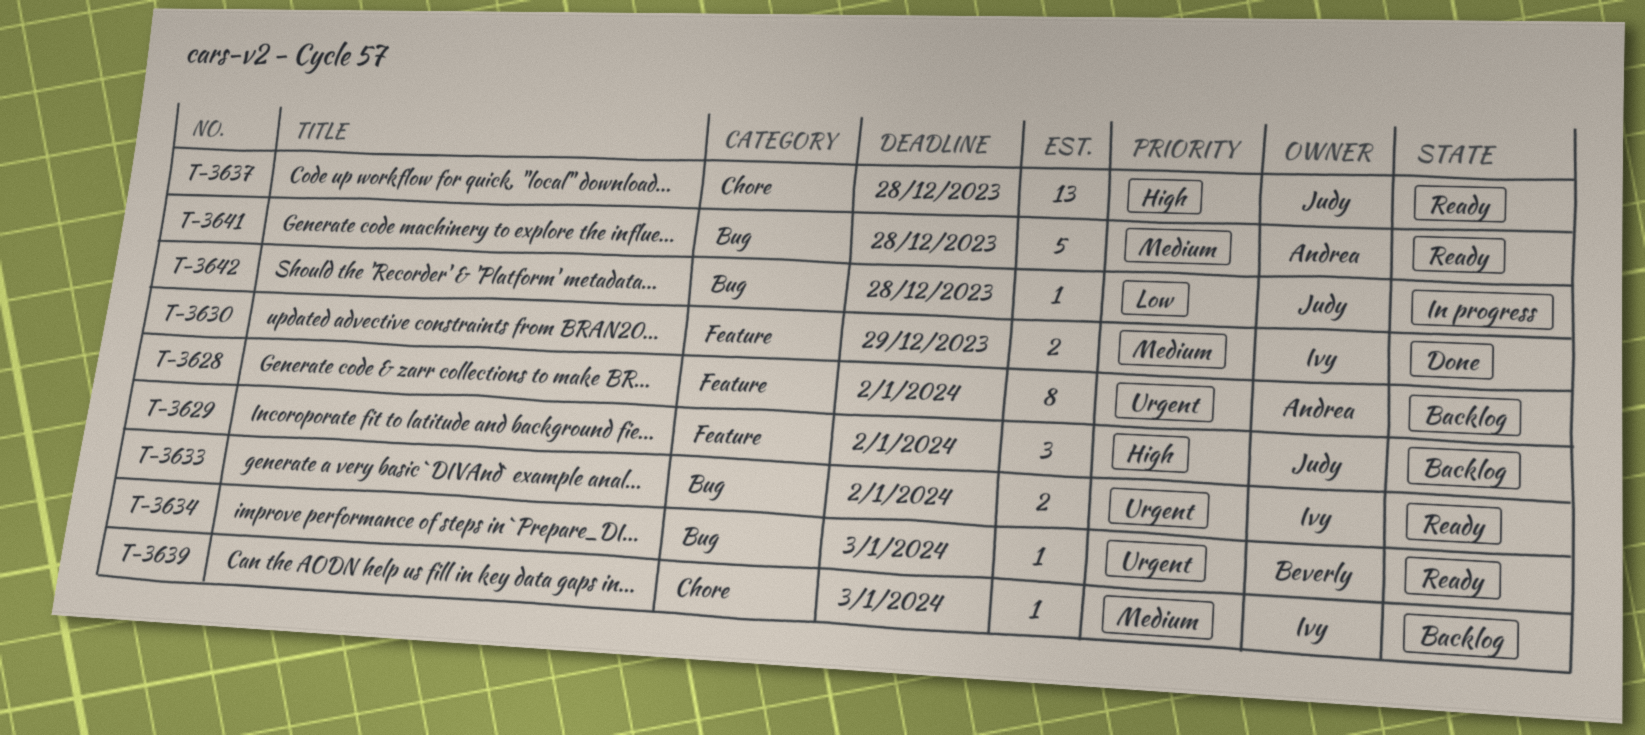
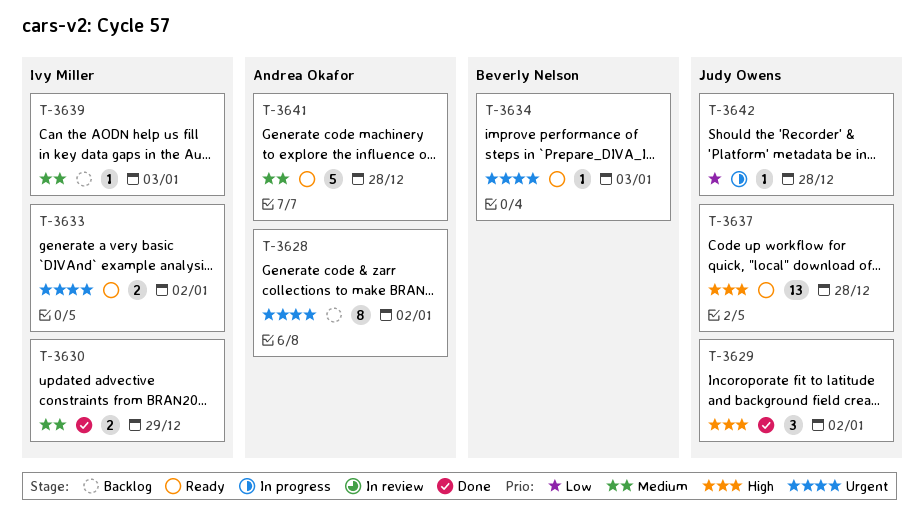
T-3629, status: Backlog -> Done

